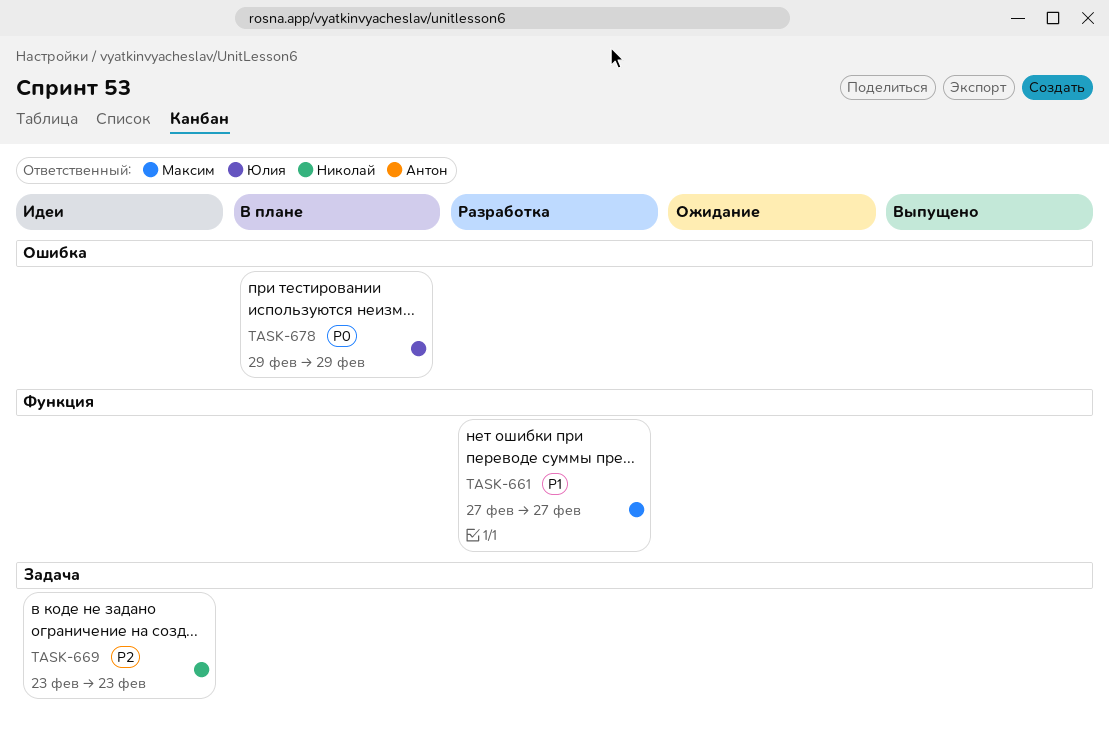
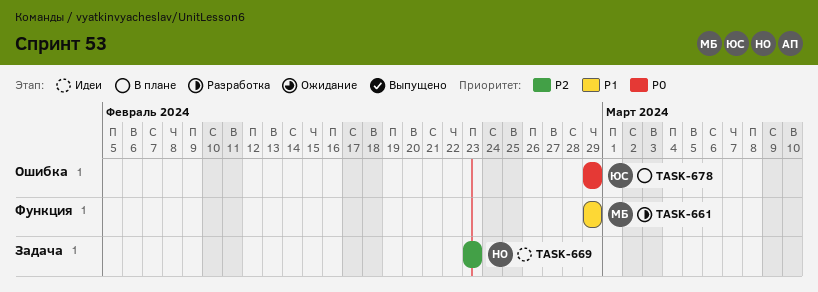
TASK-661, start: Feb 27 -> Feb 29
TASK-661, due: Feb 27 -> Feb 29

